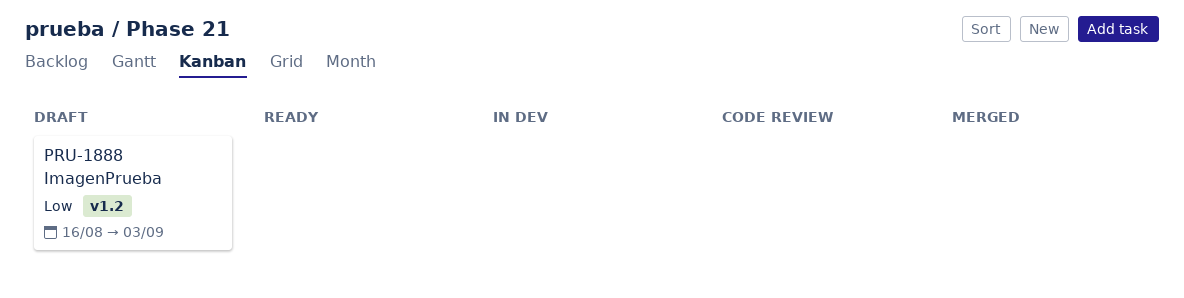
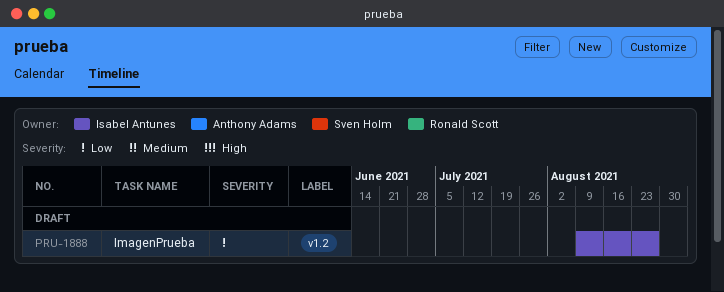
PRU-1888, start: Aug 16 -> Aug 9
PRU-1888, due: Sep 3 -> Aug 27

